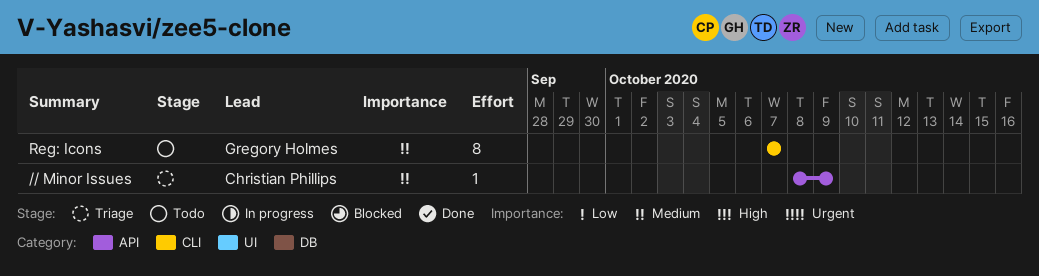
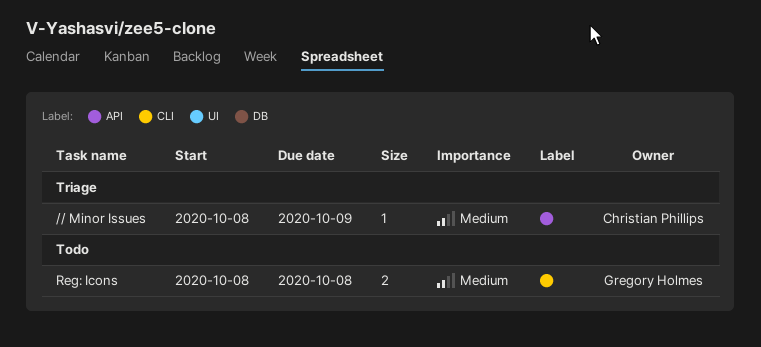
Reg: Icons, estimate: 8 -> 2
Reg: Icons, start: Oct 7 -> Oct 8
Reg: Icons, due: Oct 7 -> Oct 8

